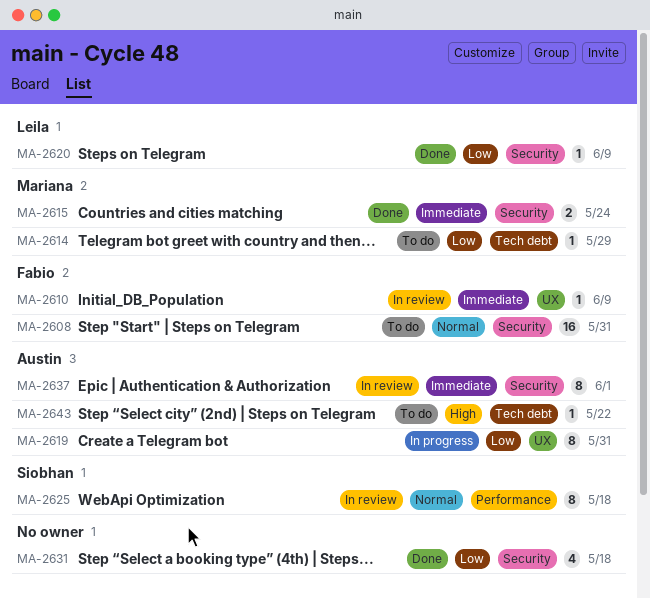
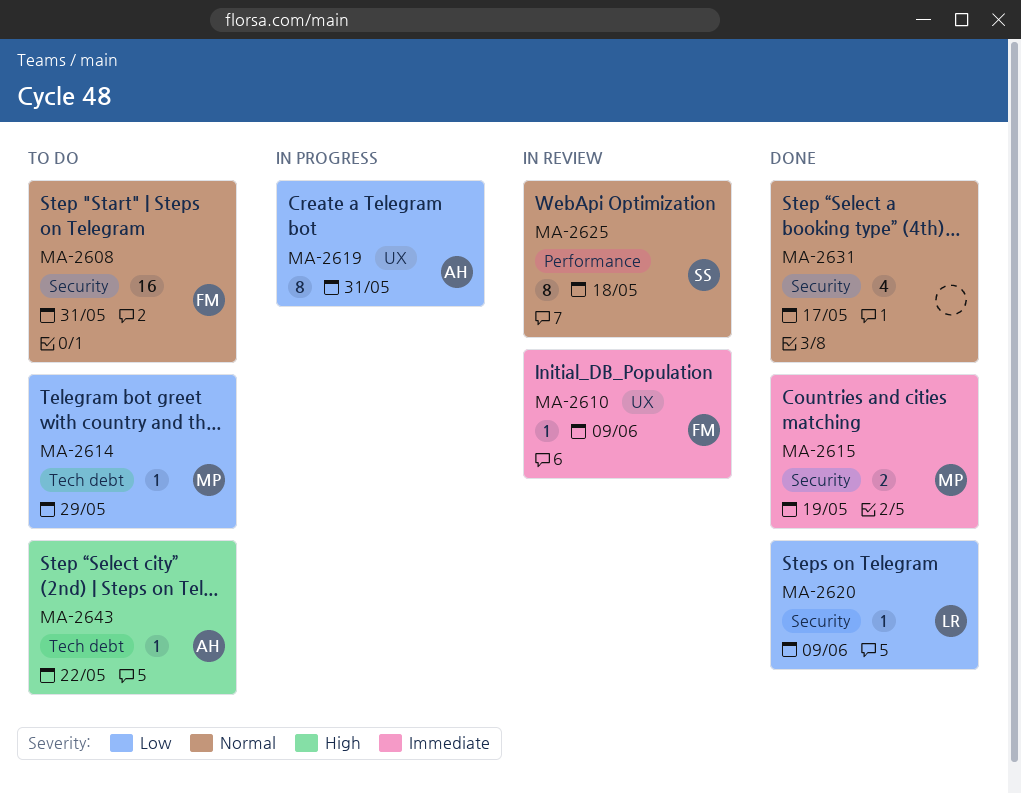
MA-2615, due: May 24 -> May 19
MA-2631, priority: Low -> Normal
MA-2631, due: May 18 -> May 17
MA-2637: present -> none

